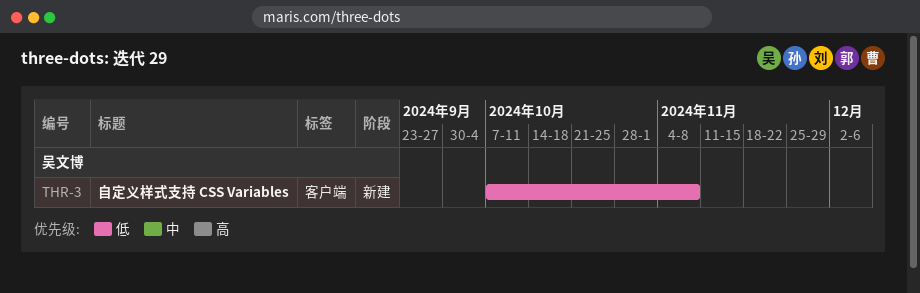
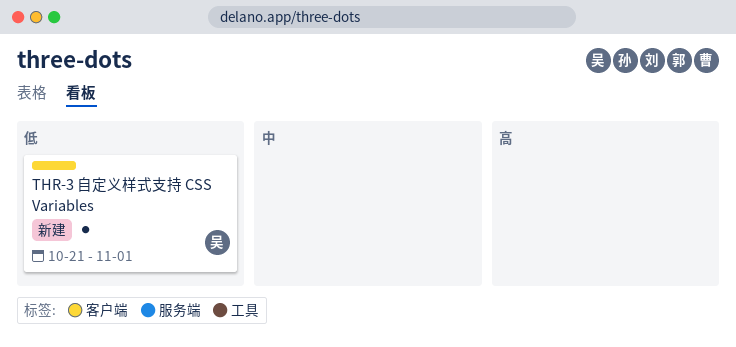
THR-3, start: Oct 7 -> Oct 21
THR-3, due: Nov 8 -> Nov 1

